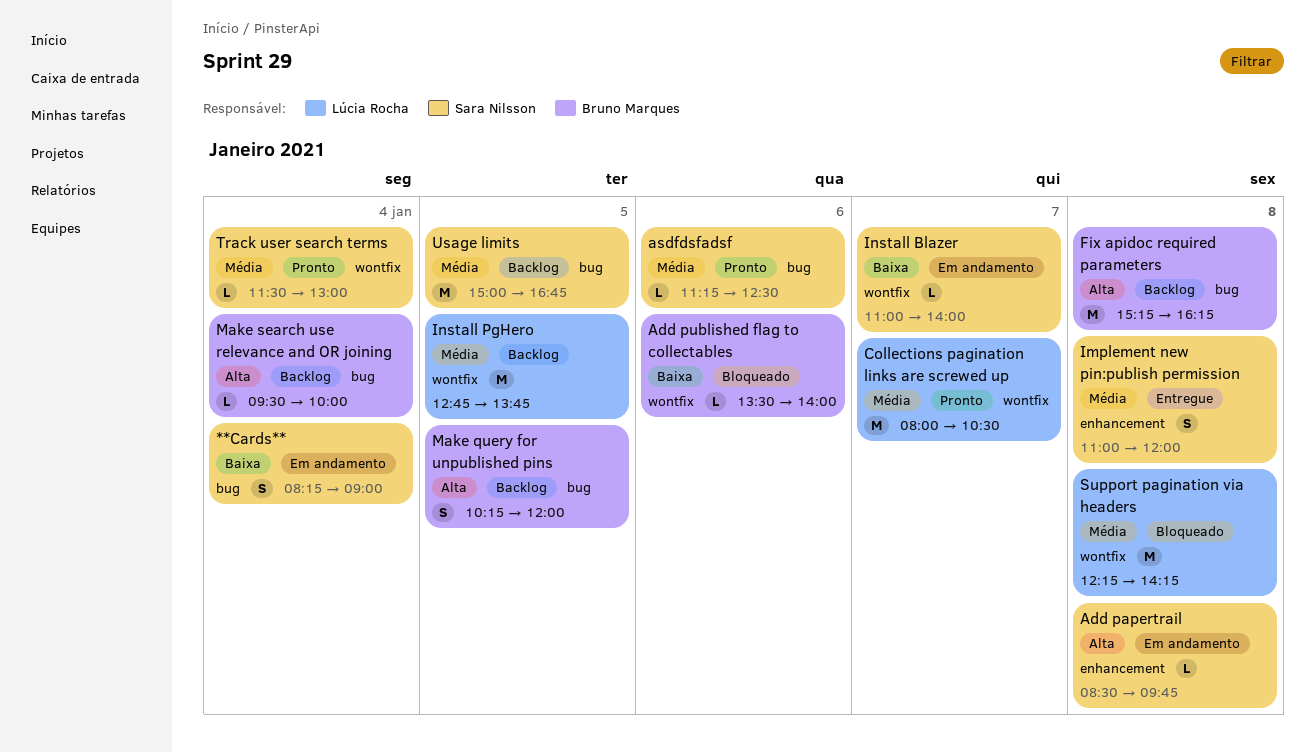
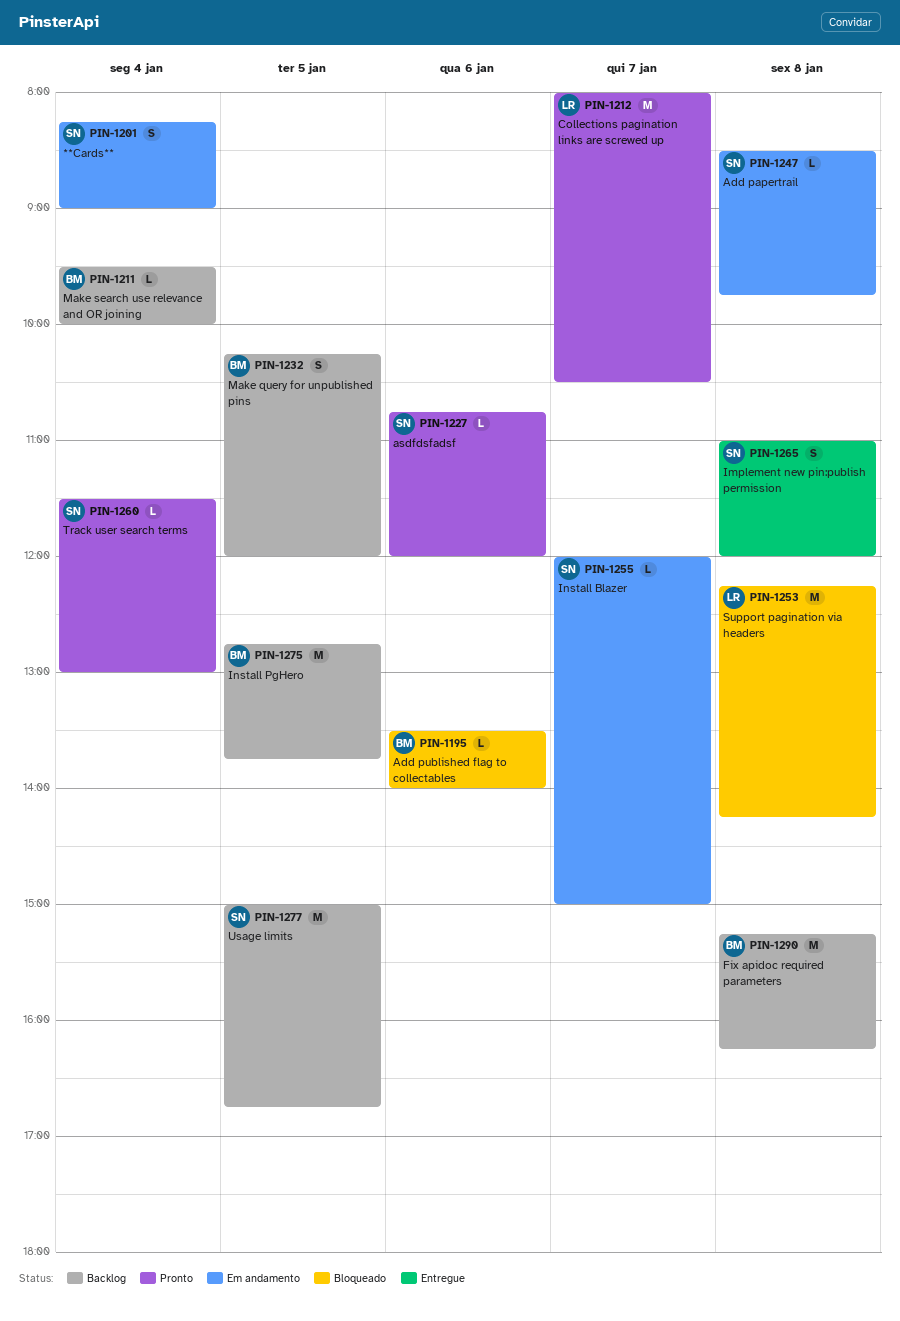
asdfdsfadsf, begins: 11:15 -> 10:45
asdfdsfadsf, ends: 12:30 -> 12:00
Install Blazer, begins: 11:00 -> 12:00
Install Blazer, ends: 14:00 -> 15:00
Install PgHero, owner: Lúcia Rocha -> Bruno Marques

